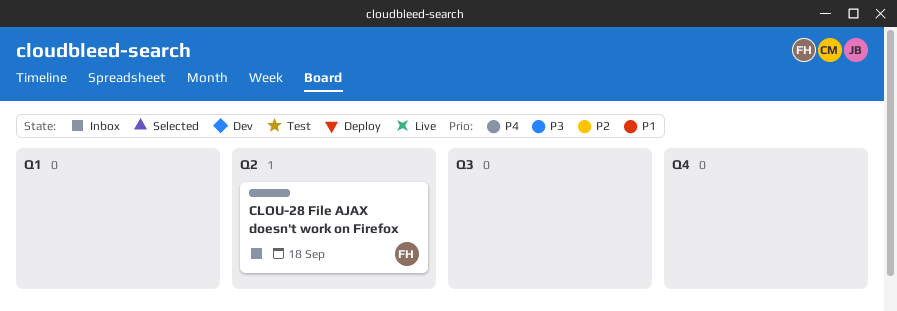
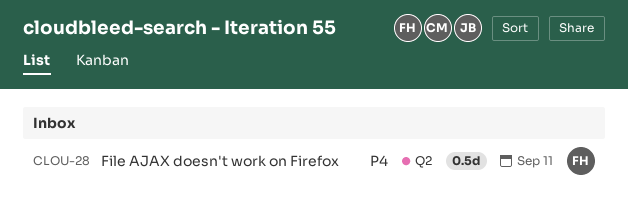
CLOU-28, due: Sep 18 -> Sep 11

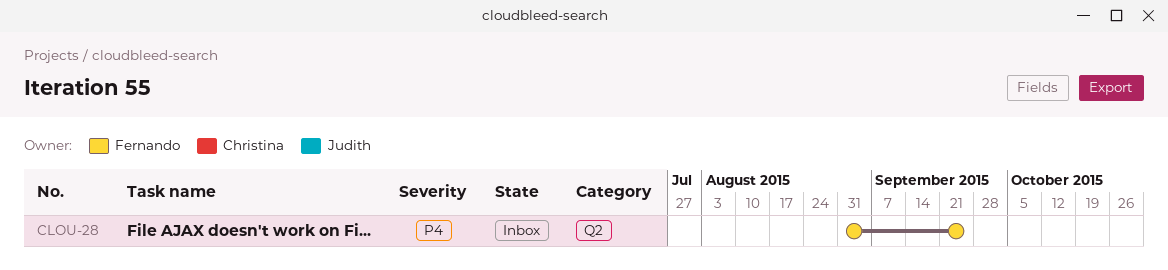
CLOU-28, due: Sep 11 -> Sep 25

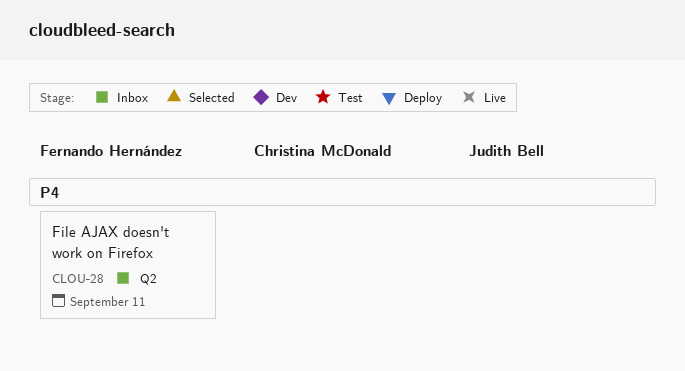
CLOU-28, due: Sep 25 -> Sep 11

